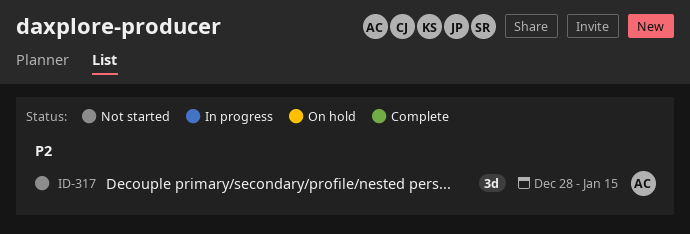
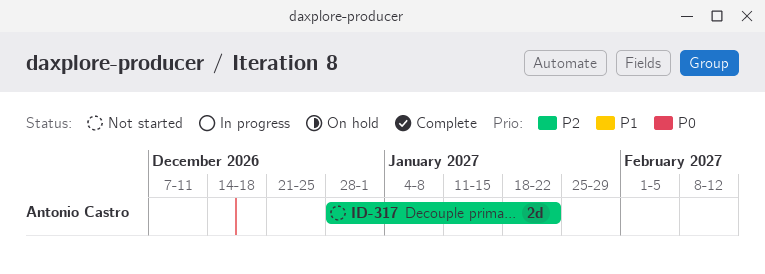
ID-317, estimate: 3d -> 2d
ID-317, due: Jan 15 -> Jan 22

